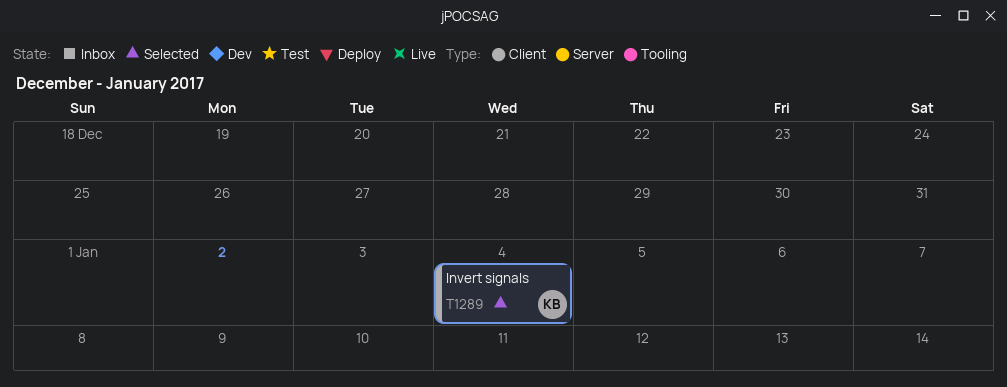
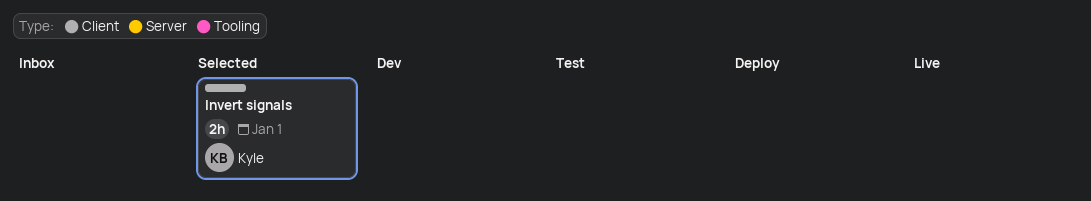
Invert signals, due: Jan 4 -> Jan 1

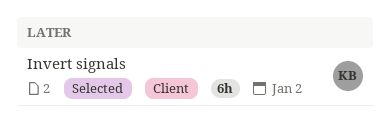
Invert signals, estimate: 2h -> 6h
Invert signals, due: Jan 1 -> Jan 2

